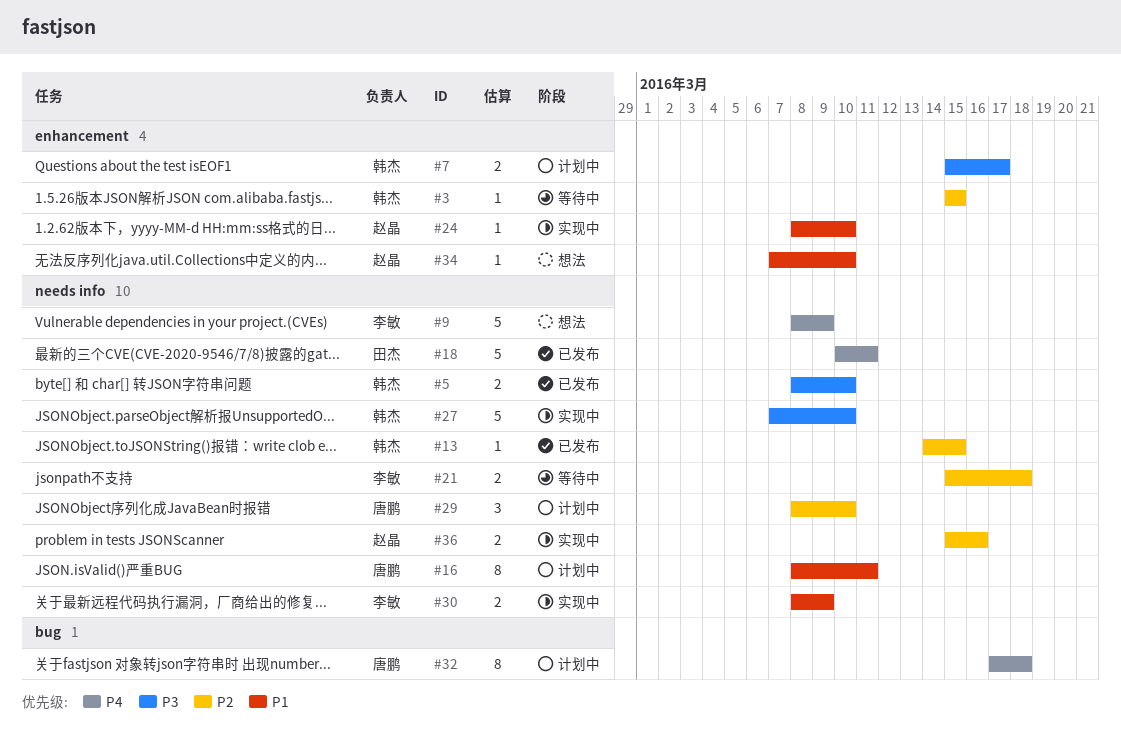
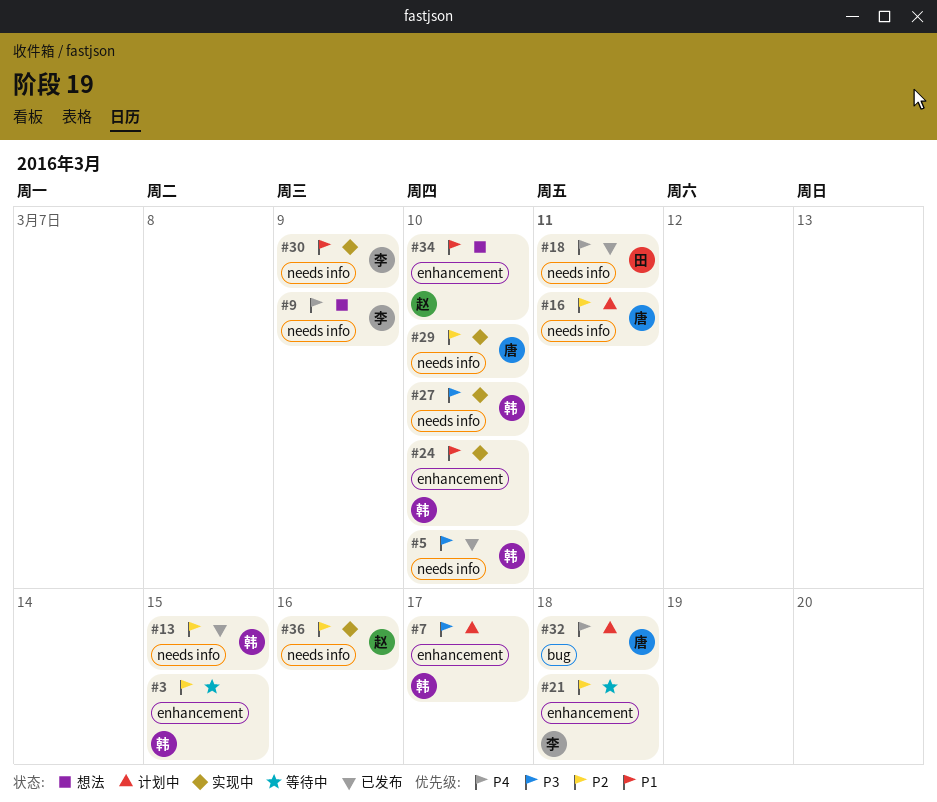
#16, priority: P1 -> P2
#21, label: needs info -> enhancement
#24, owner: 赵晶 -> 韩杰
#29, status: 计划中 -> 实现中

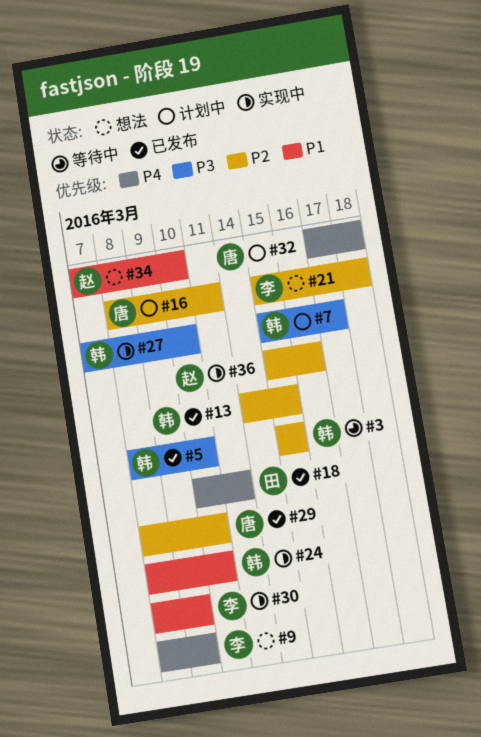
#21, status: 等待中 -> 想法
#29, status: 实现中 -> 已发布

